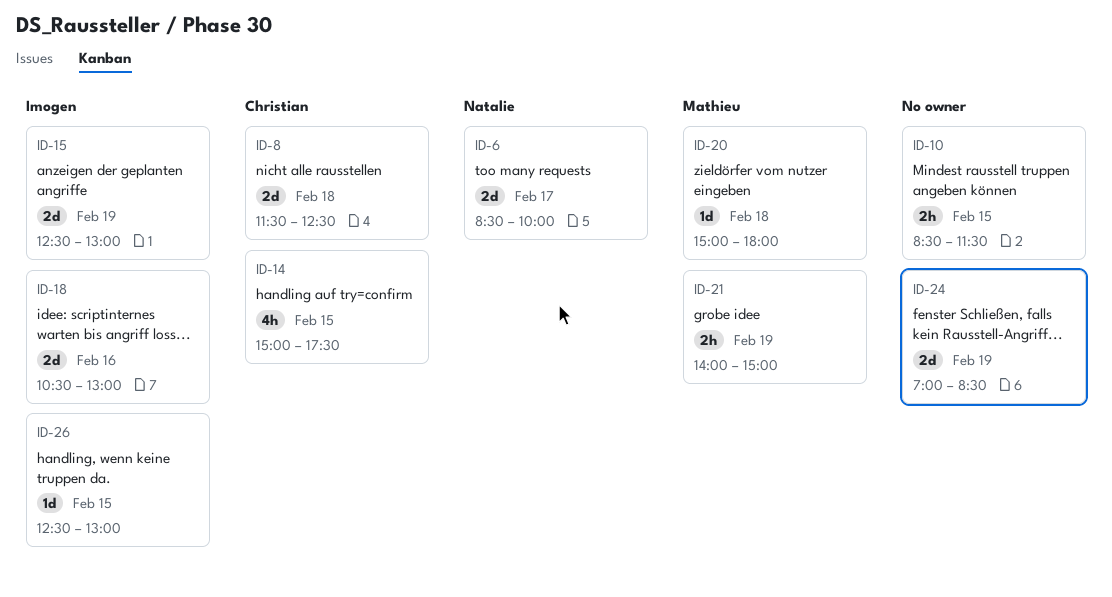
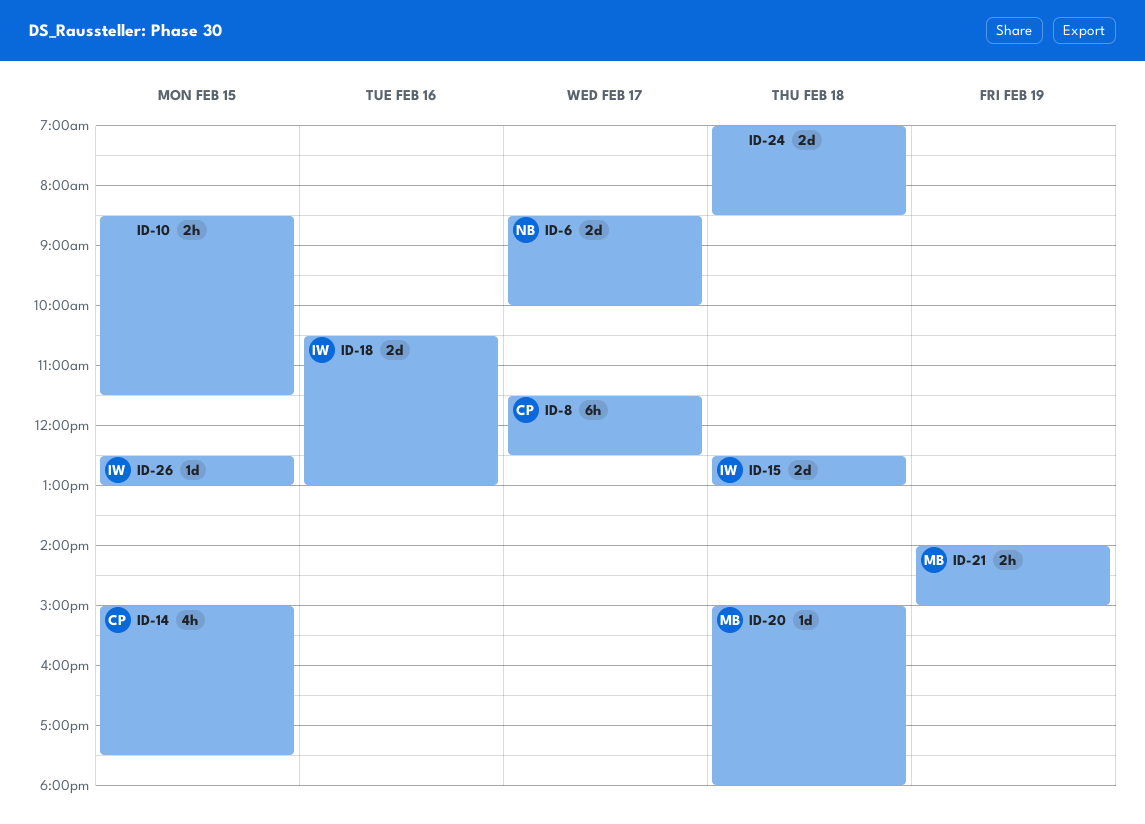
ID-8, estimate: 2d -> 6h
ID-8, day: Feb 18 -> Feb 17
ID-15, day: Feb 19 -> Feb 18
ID-24, day: Feb 19 -> Feb 18

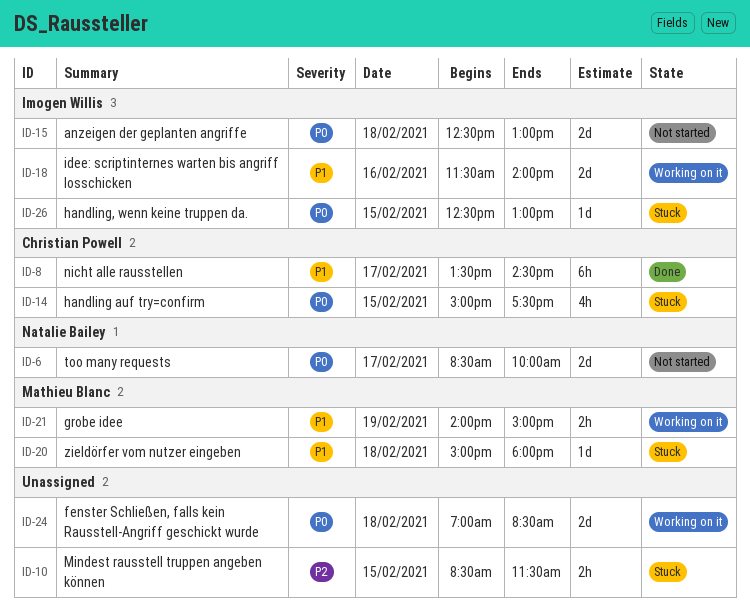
ID-8, begins: 11:30 -> 13:30
ID-8, ends: 12:30 -> 14:30
ID-18, begins: 10:30 -> 11:30
ID-18, ends: 13:00 -> 14:00

